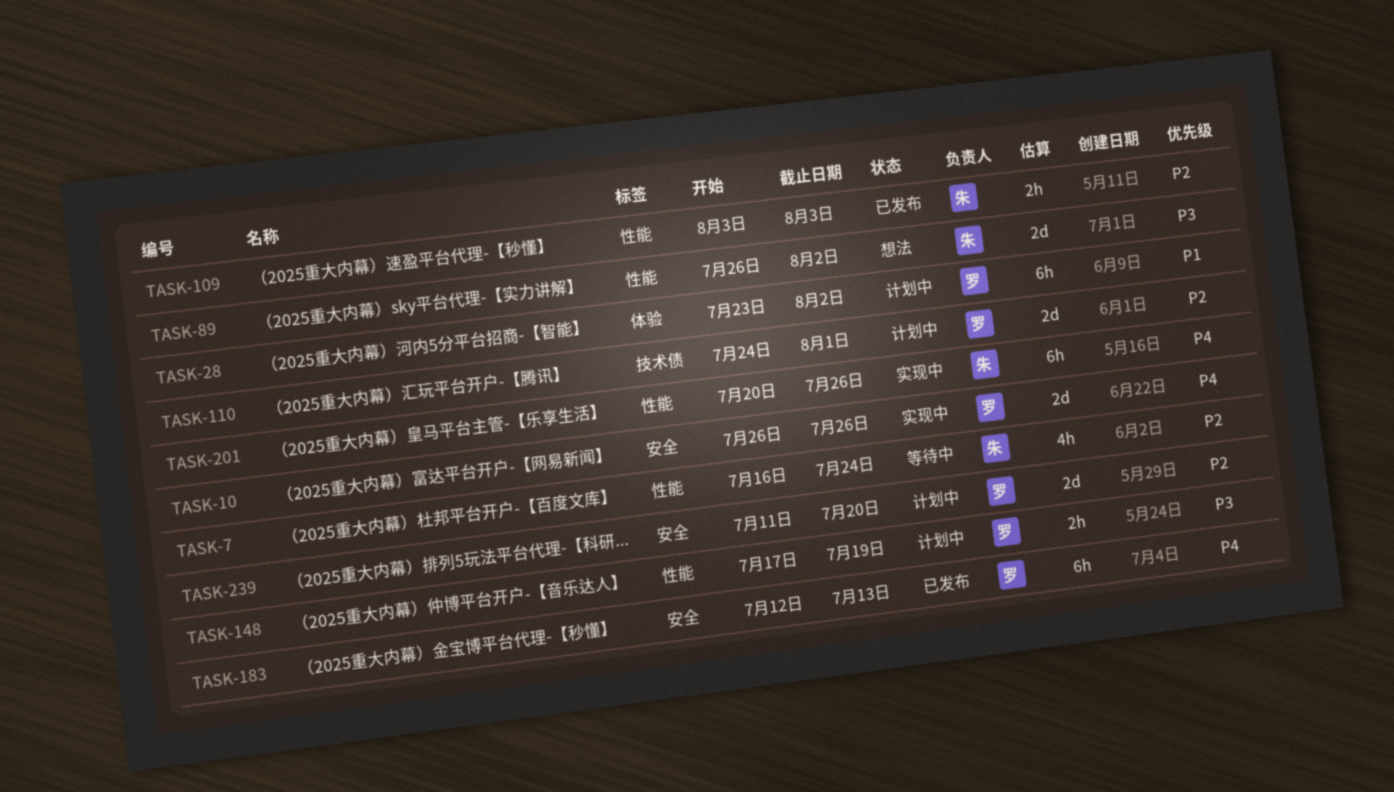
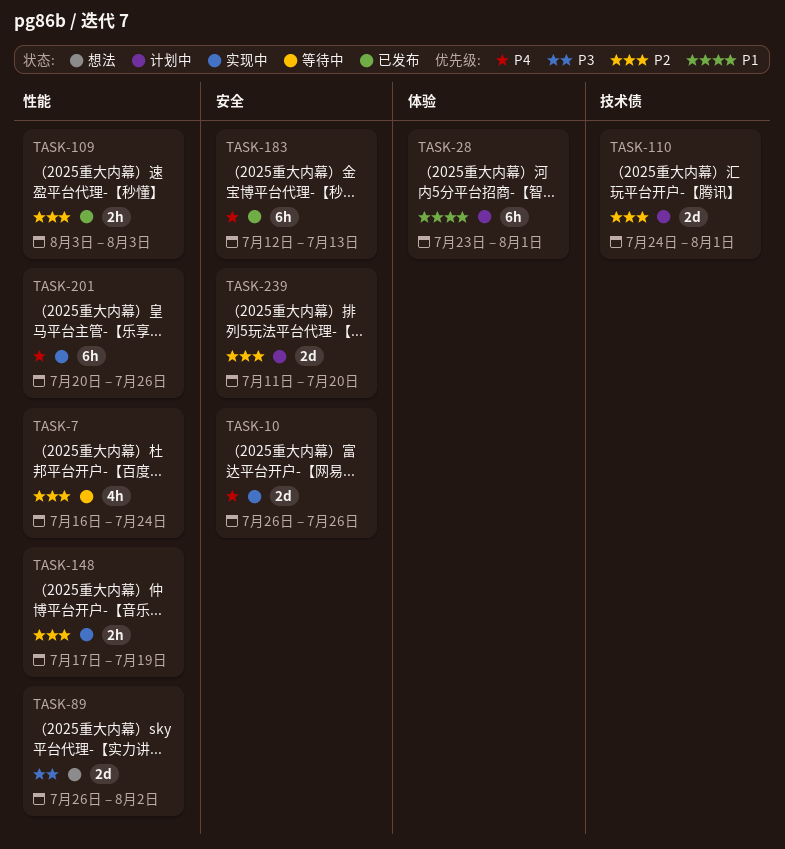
TASK-28, due: Aug 2 -> Aug 1
TASK-148, status: 计划中 -> 实现中
TASK-148, priority: P3 -> P2

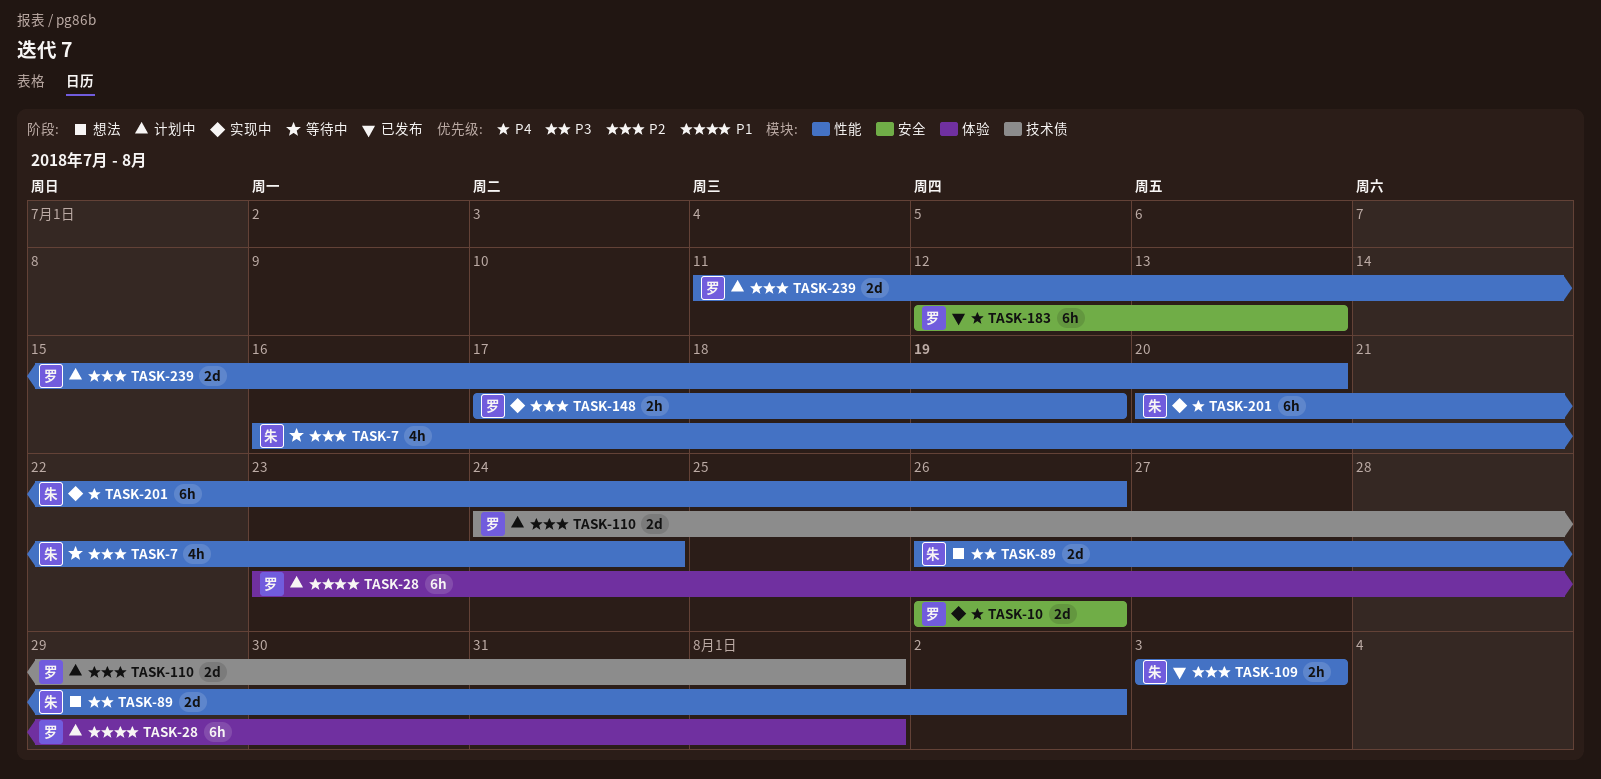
TASK-239, label: 安全 -> 性能

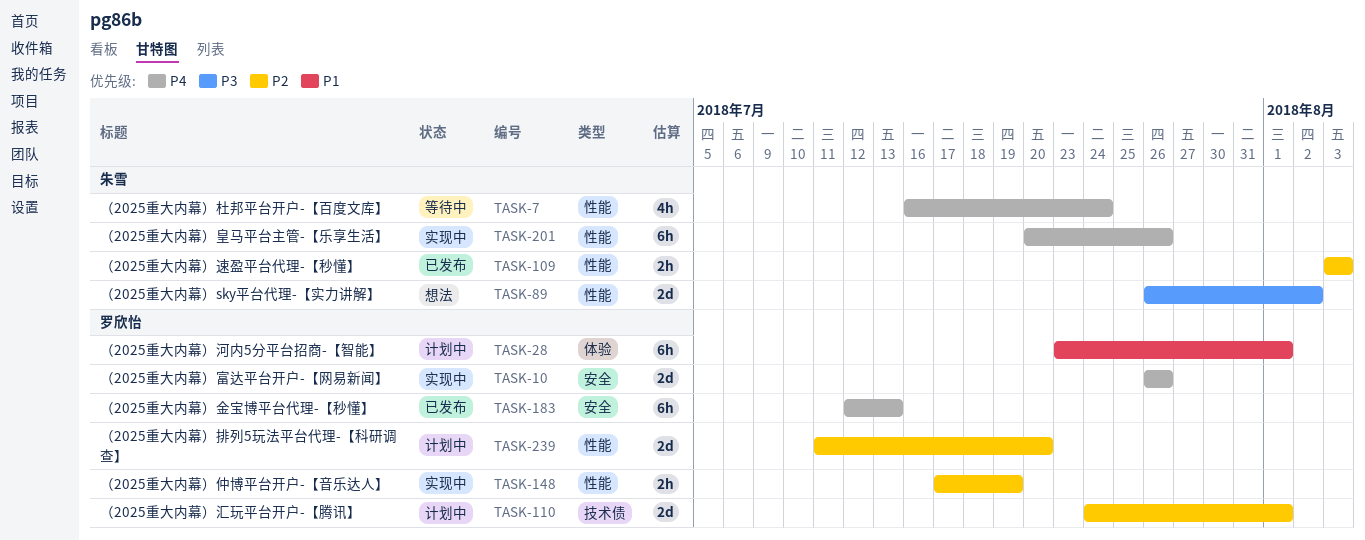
TASK-7, priority: P2 -> P4

